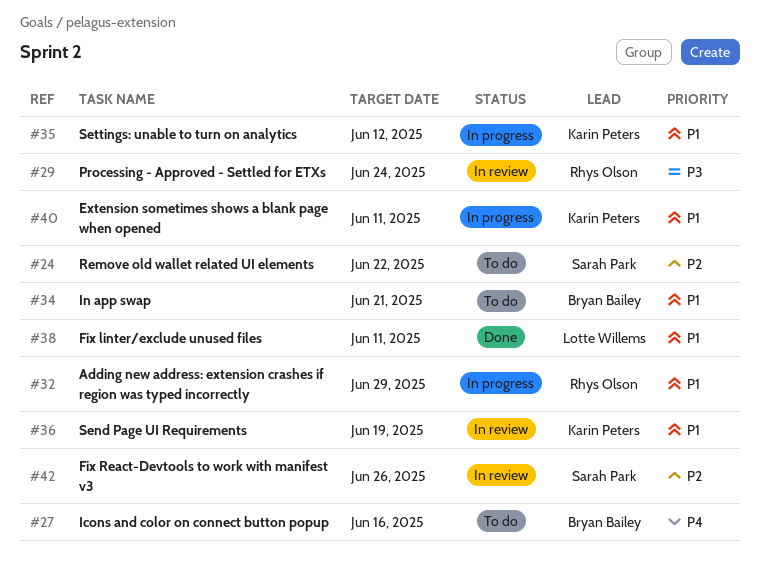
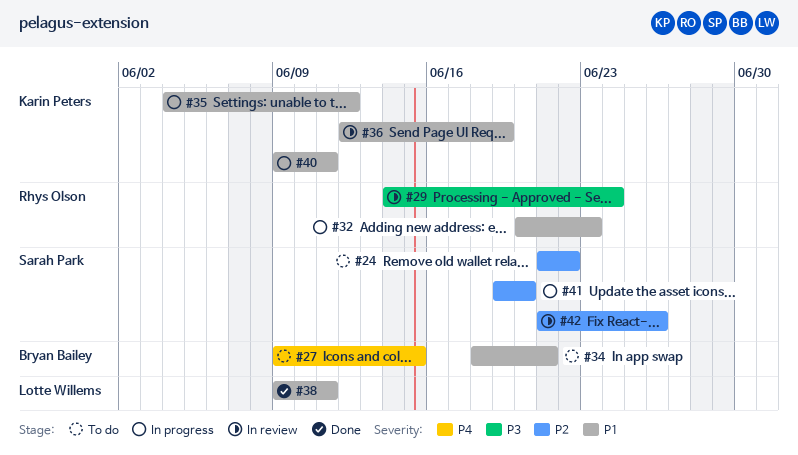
#27, due: Jun 16 -> Jun 15
#32, due: Jun 29 -> Jun 23
#41: none -> present

